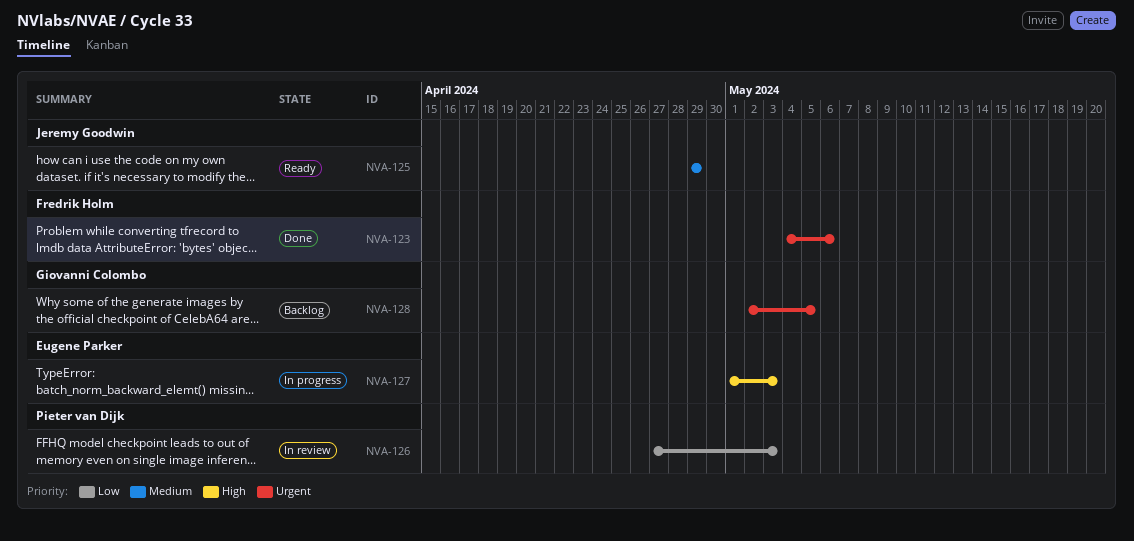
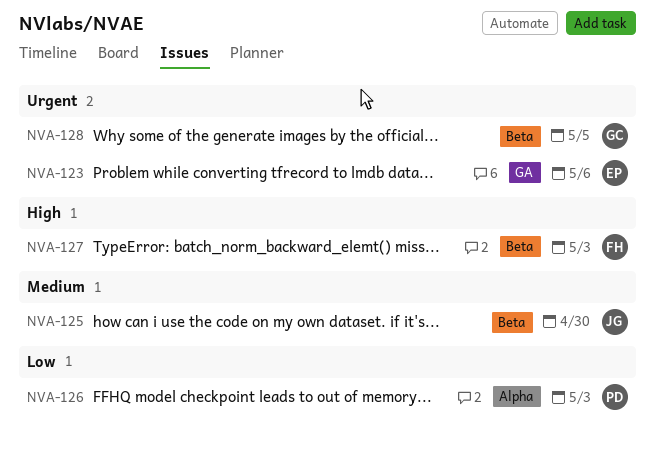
NVA-123, owner: Fredrik Holm -> Eugene Parker
NVA-125, due: Apr 29 -> Apr 30
NVA-127, owner: Eugene Parker -> Fredrik Holm

